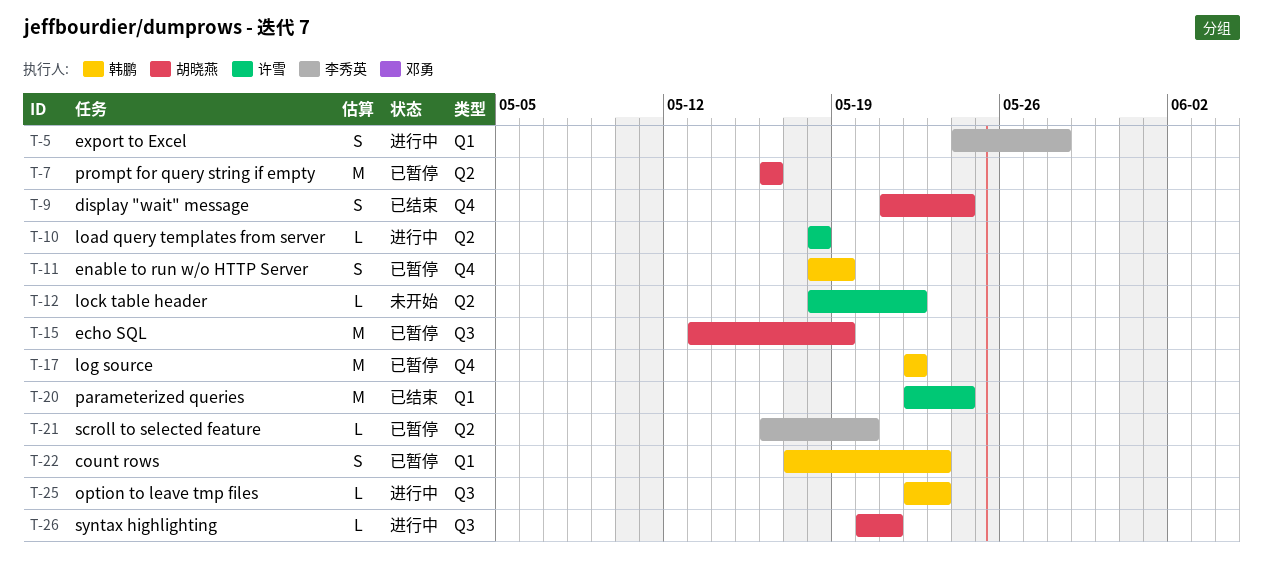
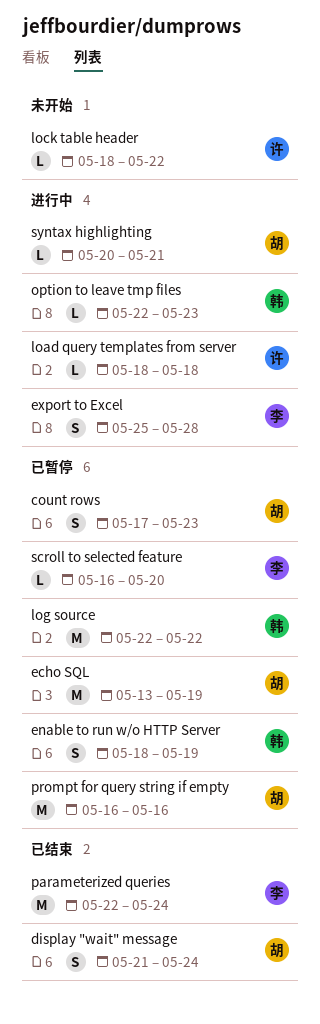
count rows, owner: 韩鹏 -> 胡晓燕
export to Excel, start: May 24 -> May 25
parameterized queries, owner: 许雪 -> 李秀英

